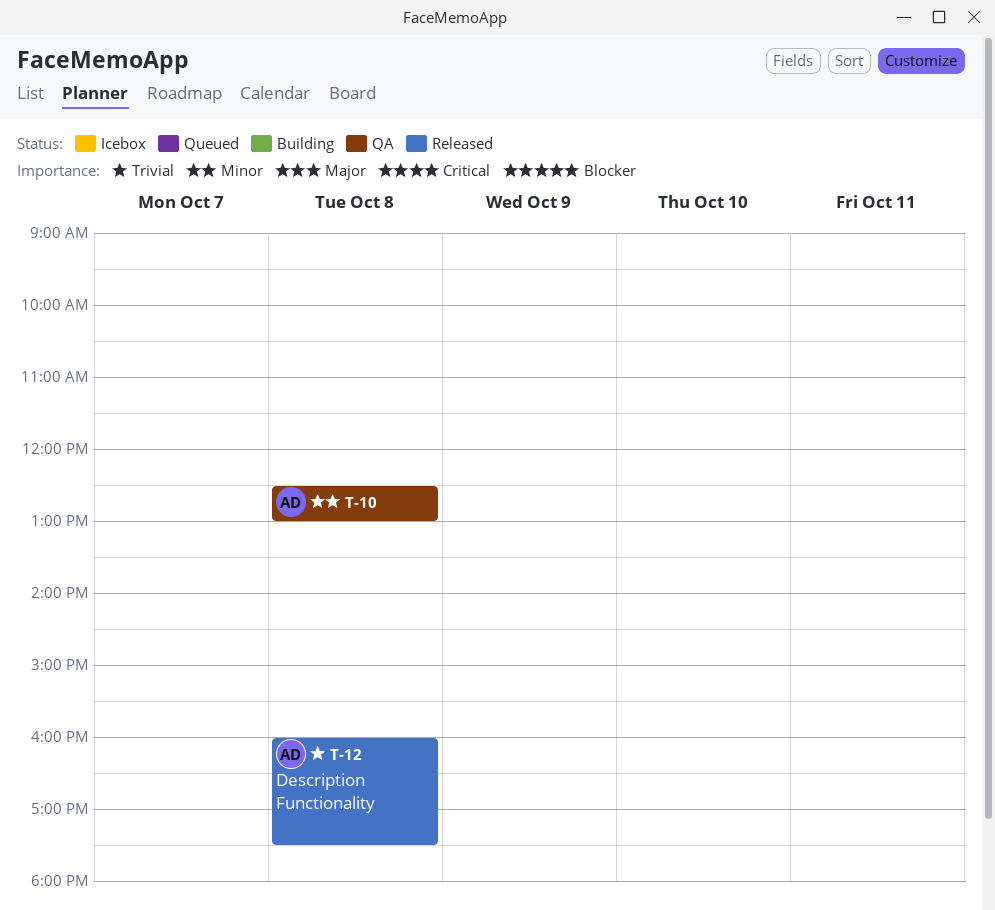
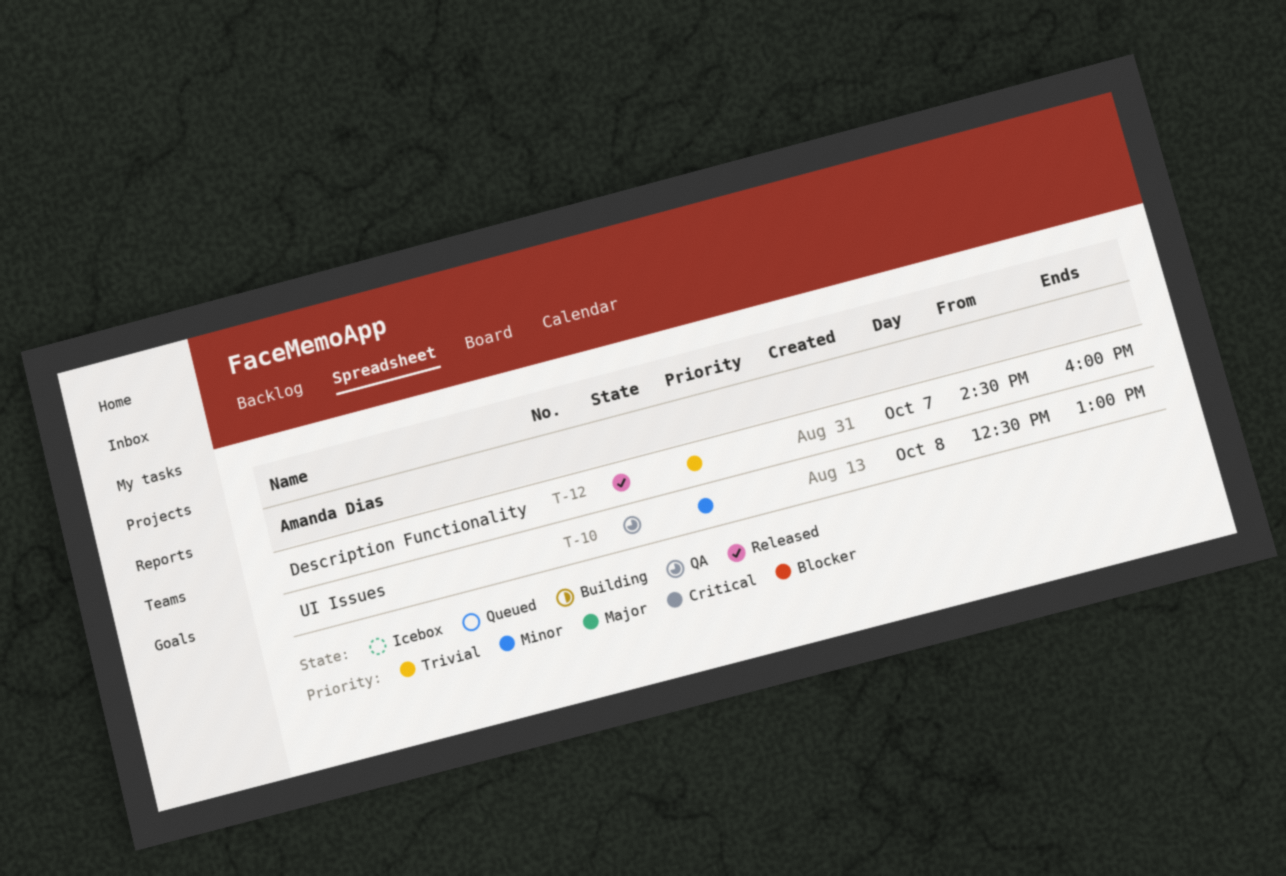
T-12, day: Oct 8 -> Oct 7
T-12, begins: 16:00 -> 14:30
T-12, ends: 17:30 -> 16:00

